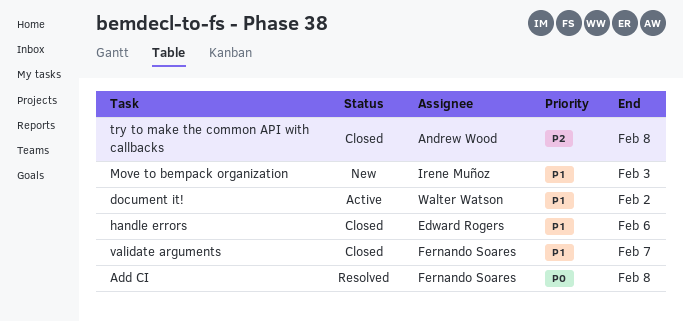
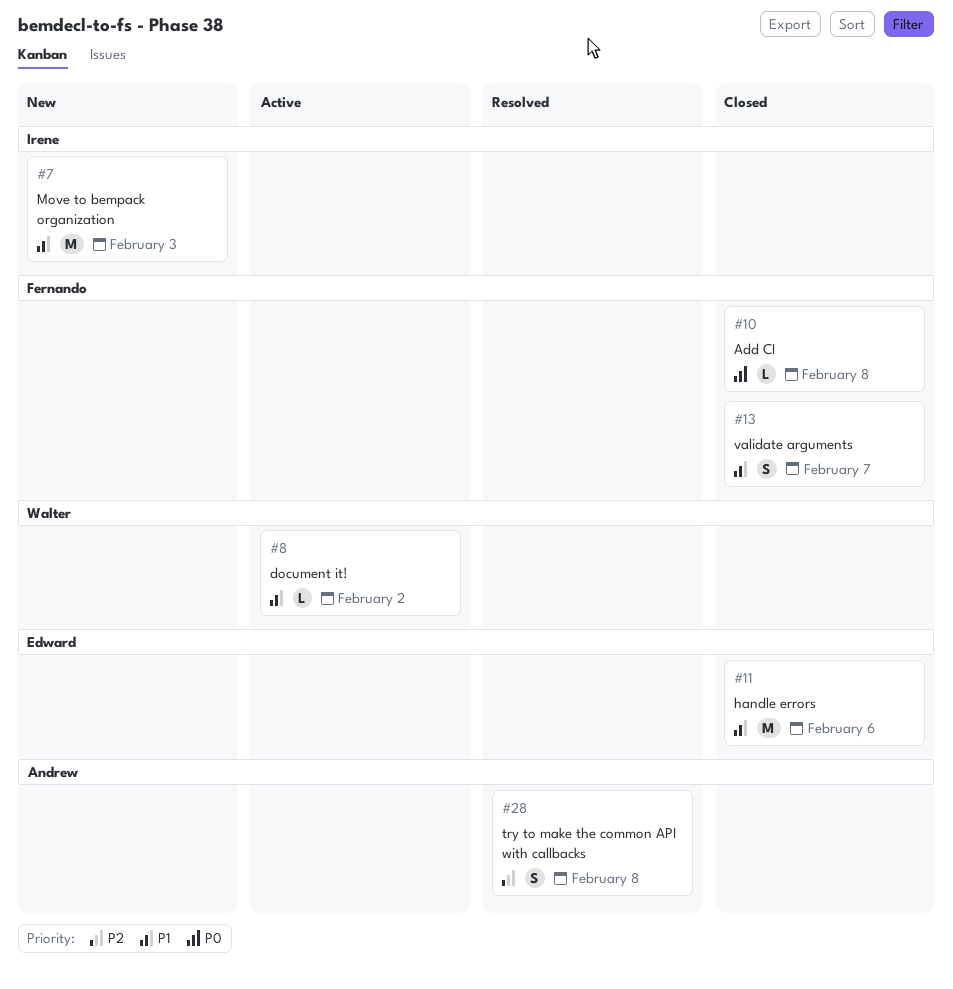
Add CI, status: Resolved -> Closed
try to make the common API with callbacks, status: Closed -> Resolved

